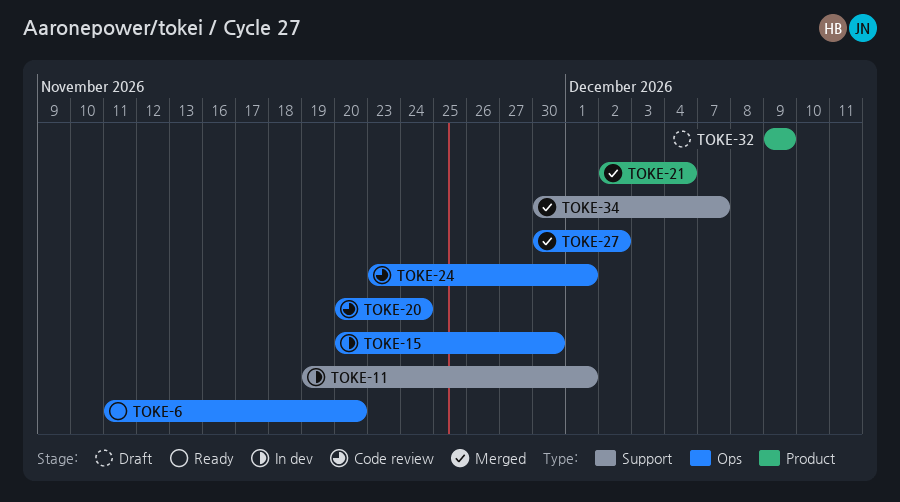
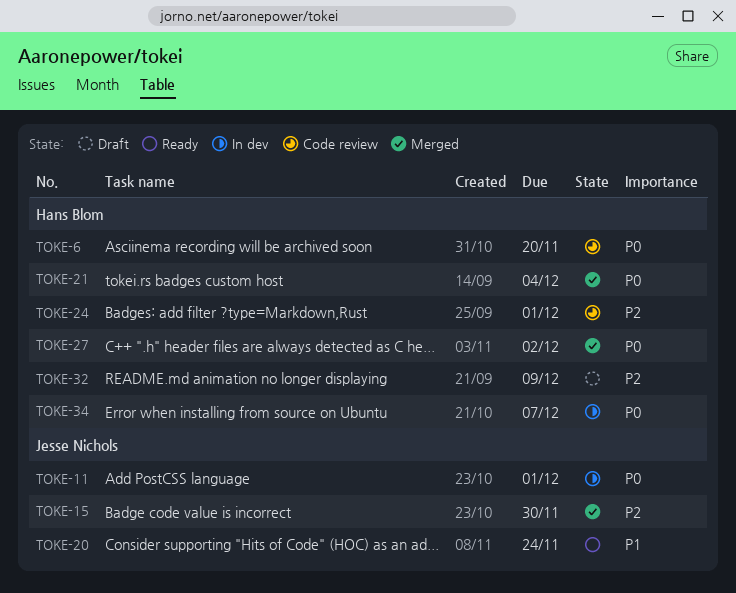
TOKE-6, status: Ready -> Code review
TOKE-15, status: In dev -> Merged
TOKE-20, status: Code review -> Ready
TOKE-34, status: Merged -> In dev

